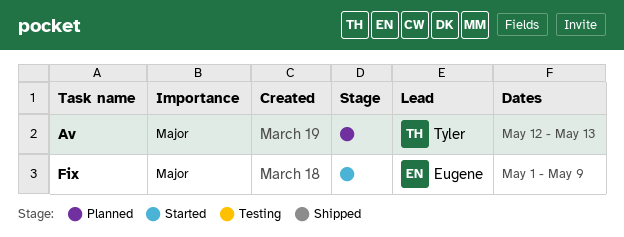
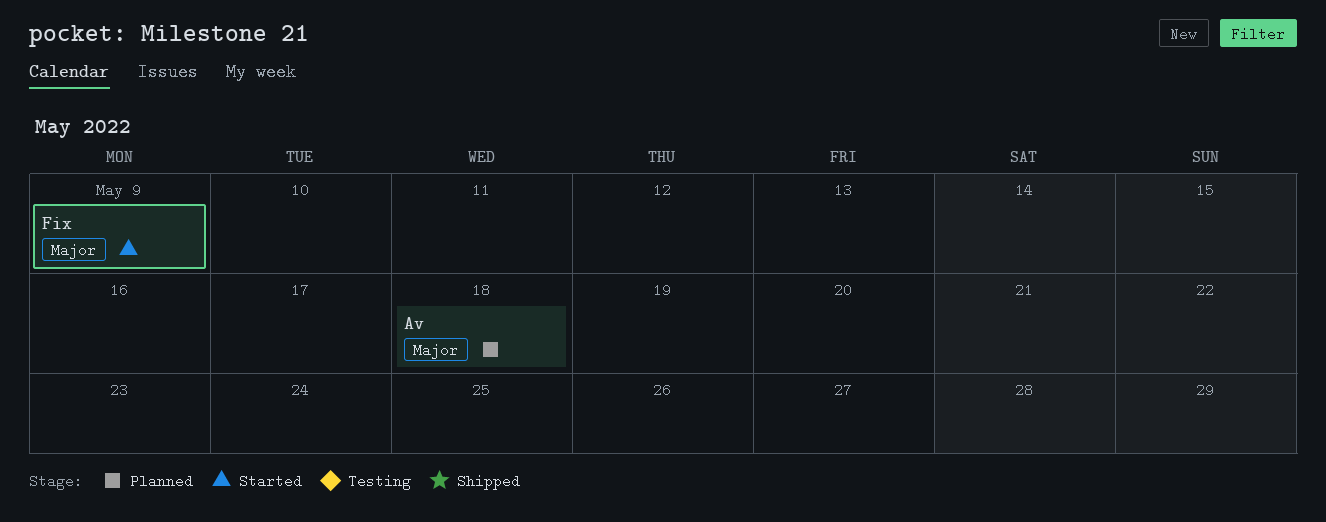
Av, due: May 13 -> May 18

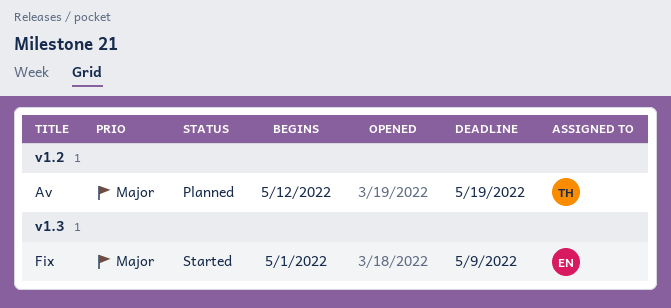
Av, due: May 18 -> May 19

